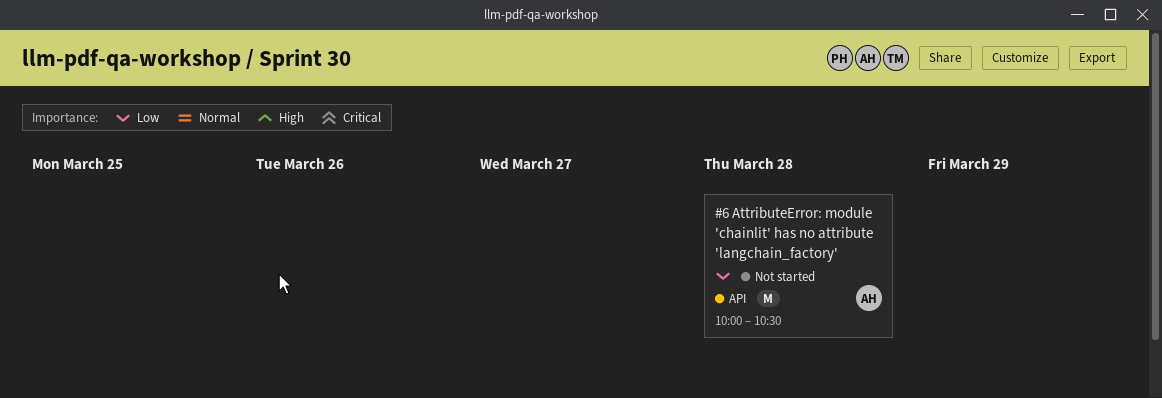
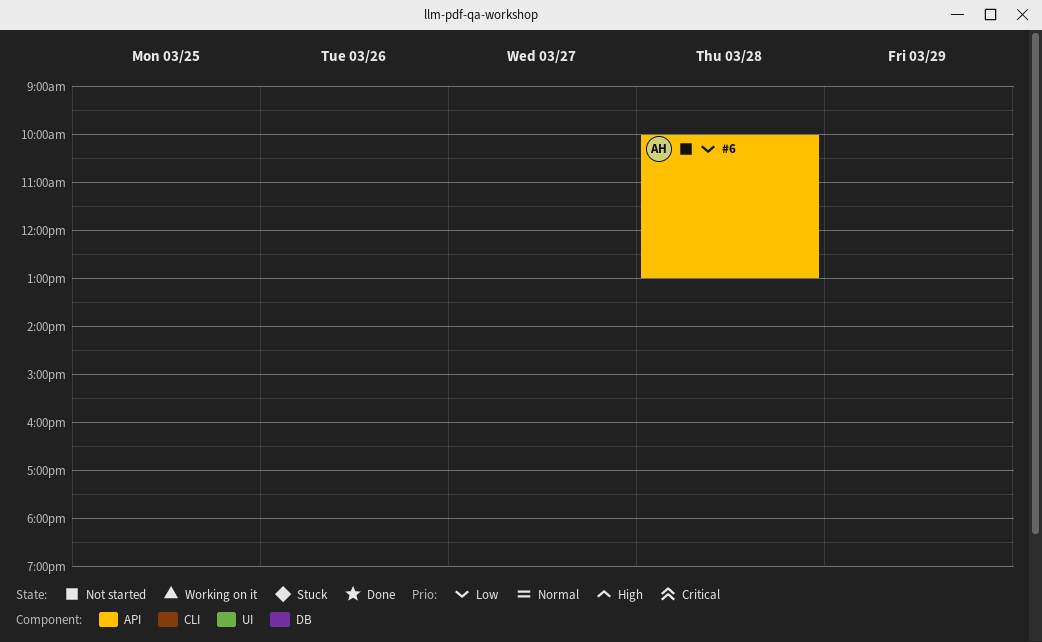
#6, ends: 10:30 -> 13:00

